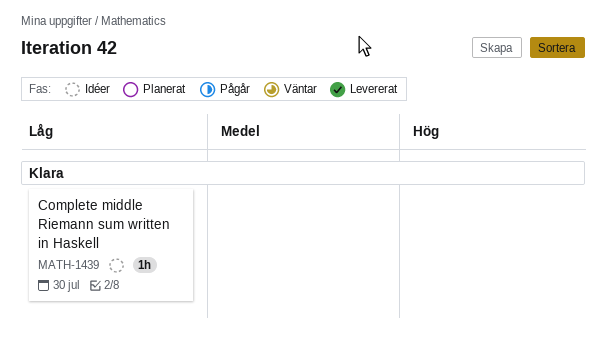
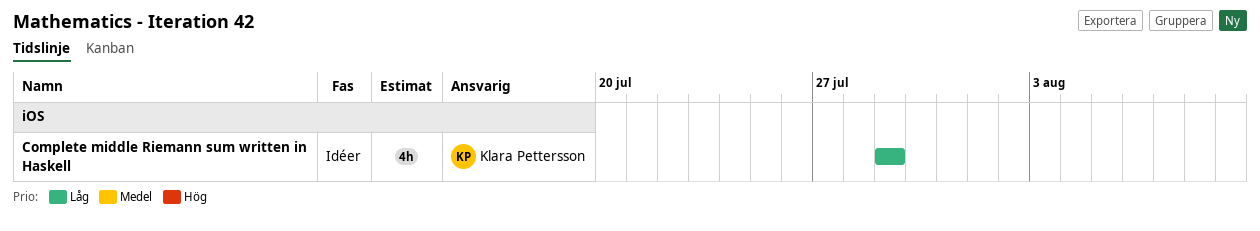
Complete middle Riemann sum written in Haskell, estimate: 1h -> 4h
Complete middle Riemann sum written in Haskell, due: Jul 30 -> Jul 29

